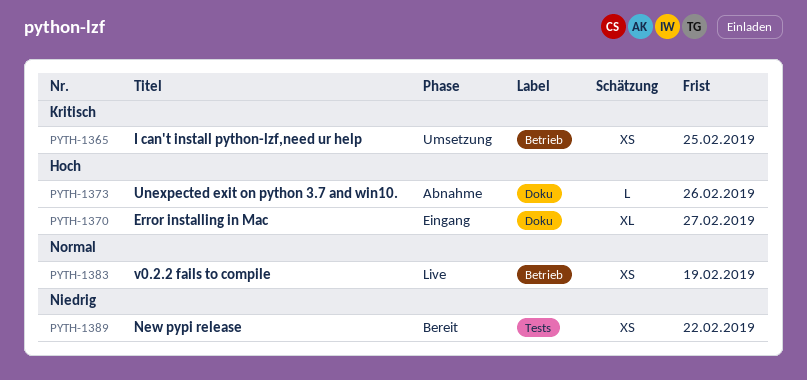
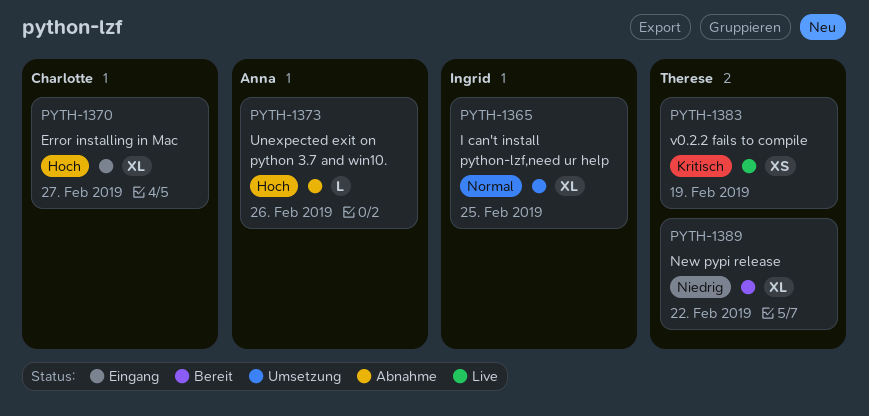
PYTH-1365, priority: Kritisch -> Normal
PYTH-1365, estimate: XS -> XL
PYTH-1383, priority: Normal -> Kritisch
PYTH-1389, estimate: XS -> XL

